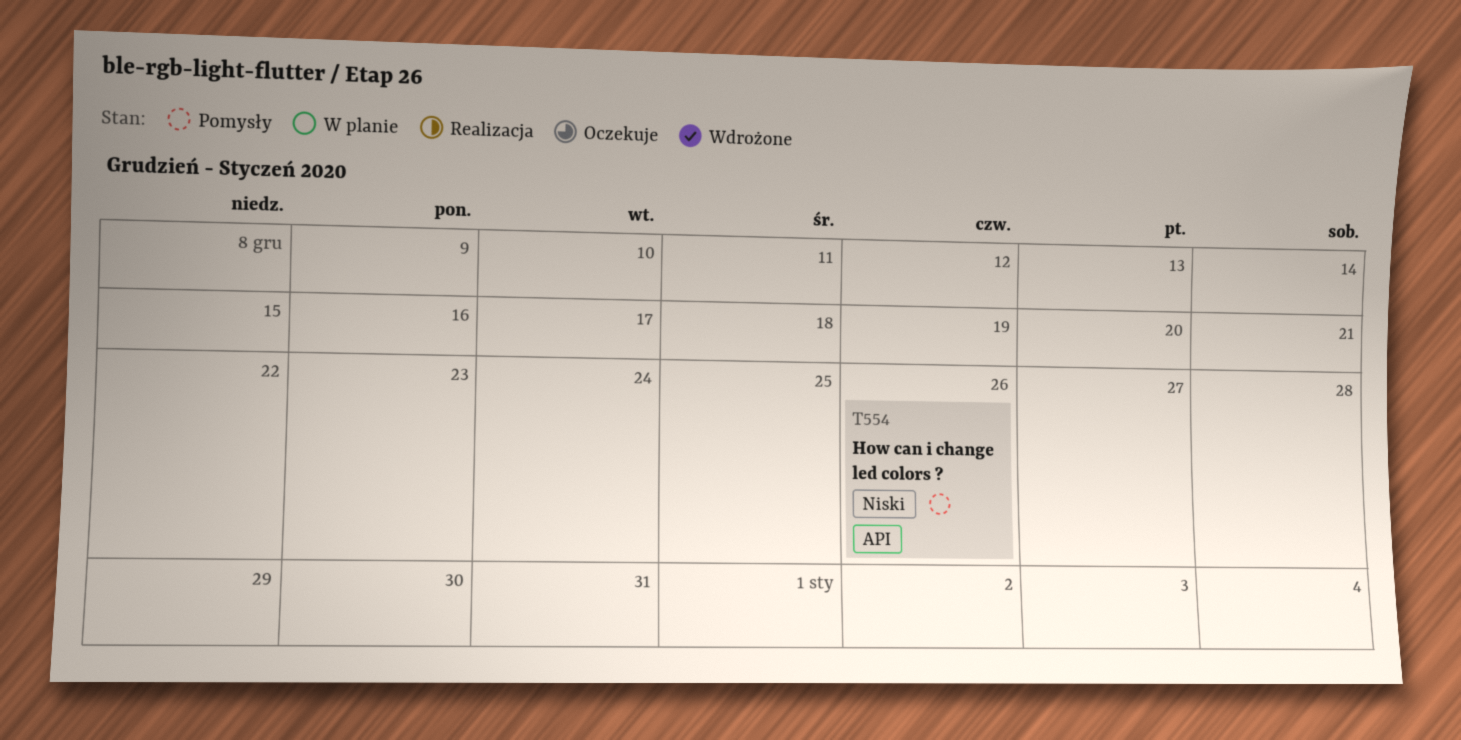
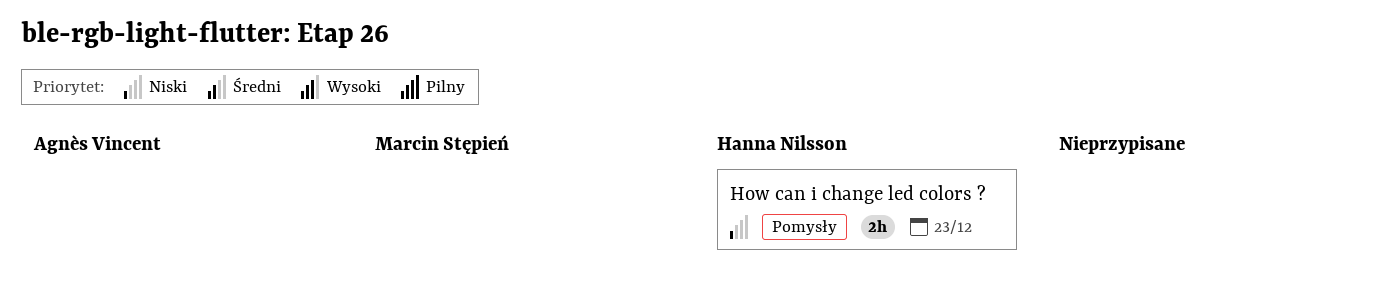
How can i change led colors ?, due: Dec 26 -> Dec 23

